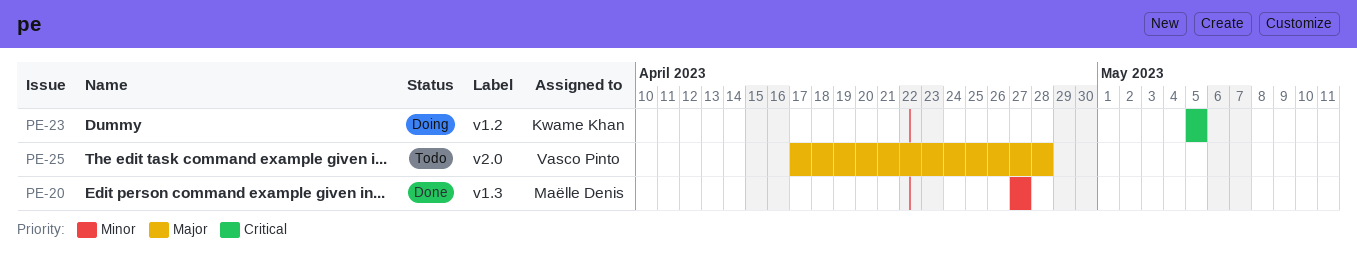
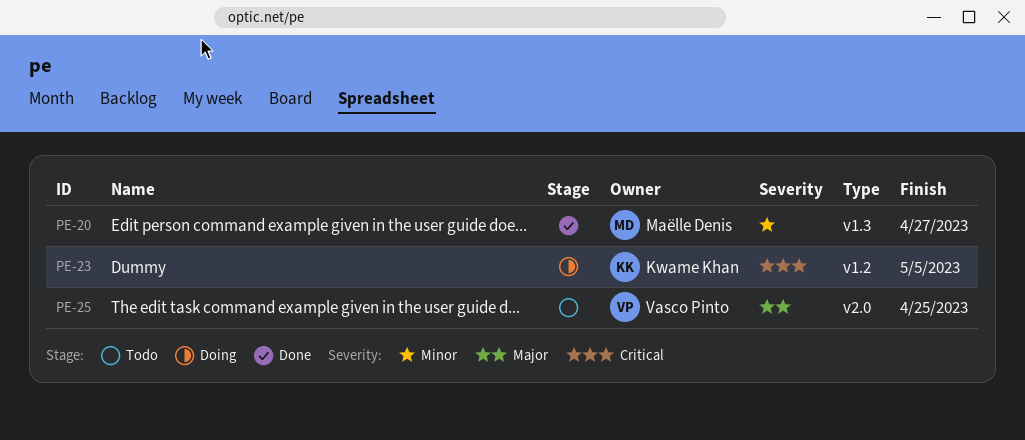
PE-25, due: Apr 28 -> Apr 25

